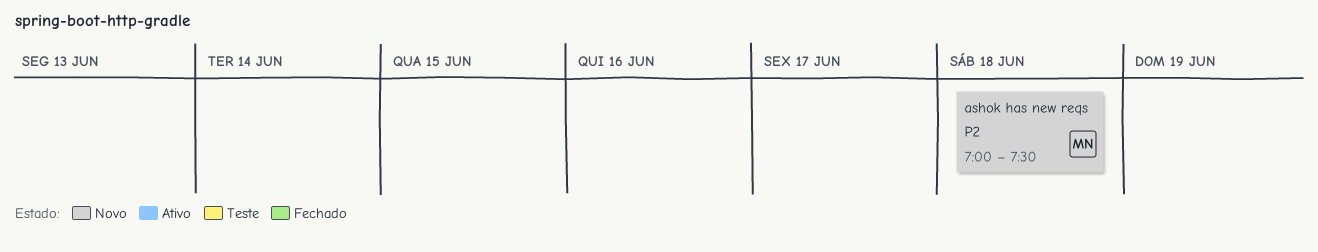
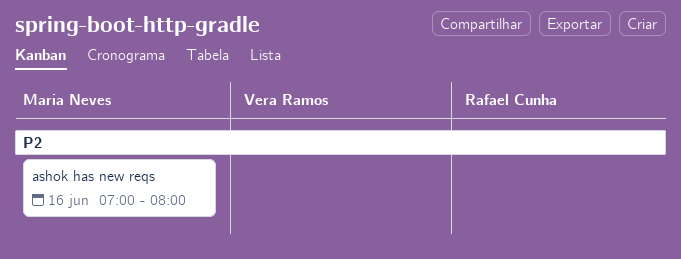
ashok has new reqs, day: Jun 18 -> Jun 16
ashok has new reqs, ends: 07:30 -> 08:00

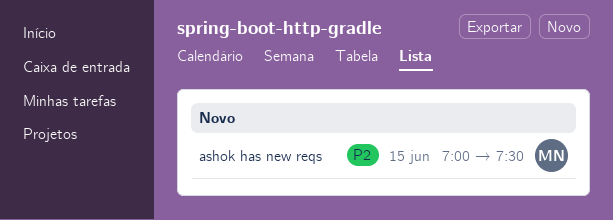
ashok has new reqs, day: Jun 16 -> Jun 15
ashok has new reqs, ends: 08:00 -> 07:30

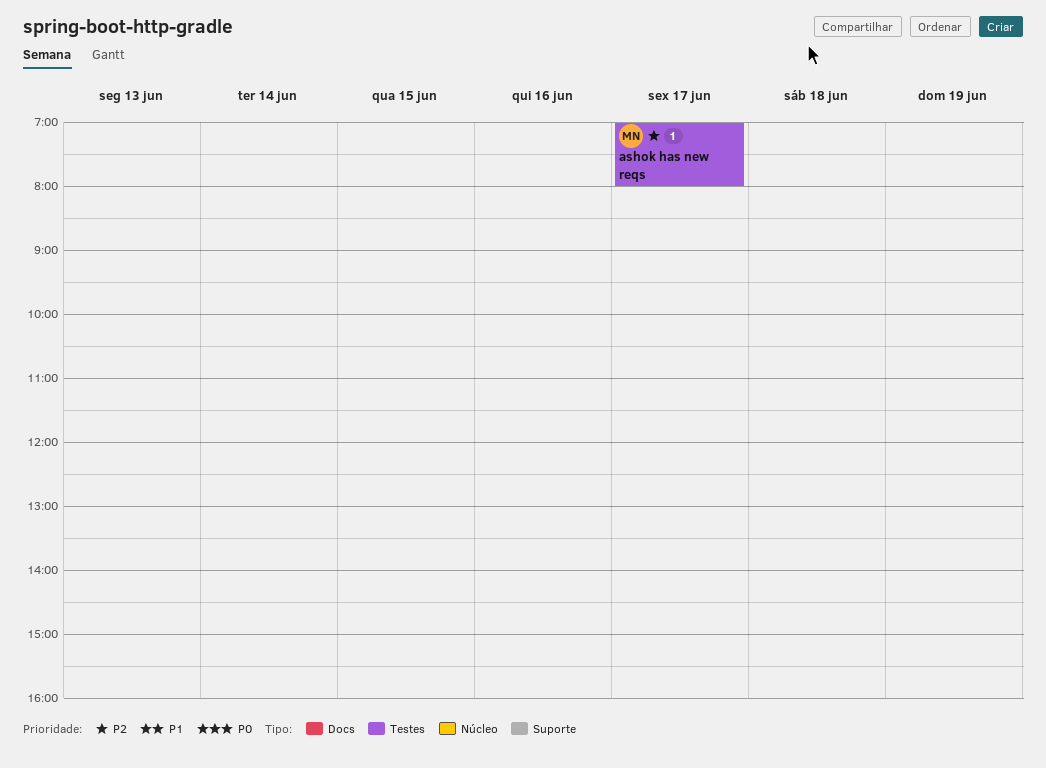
ashok has new reqs, day: Jun 15 -> Jun 17
ashok has new reqs, ends: 07:30 -> 08:00

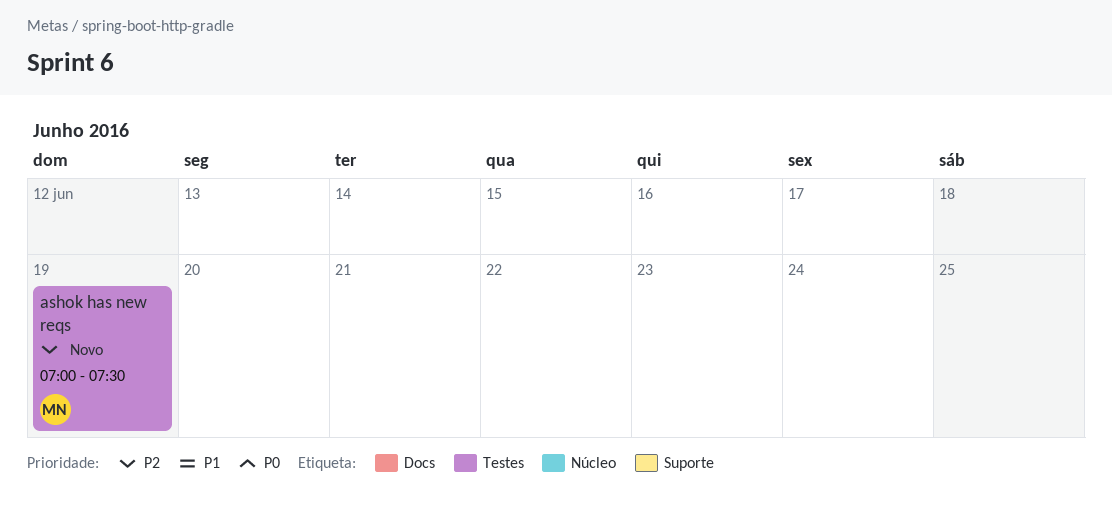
ashok has new reqs, day: Jun 17 -> Jun 19
ashok has new reqs, ends: 08:00 -> 07:30

